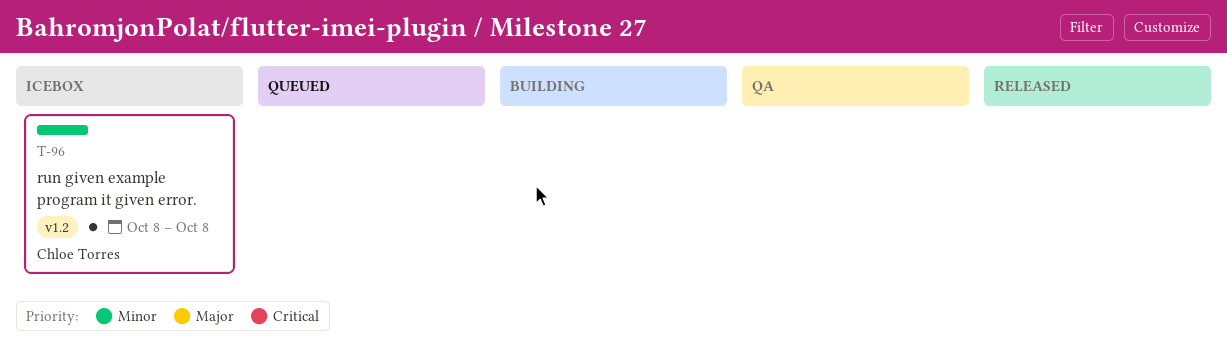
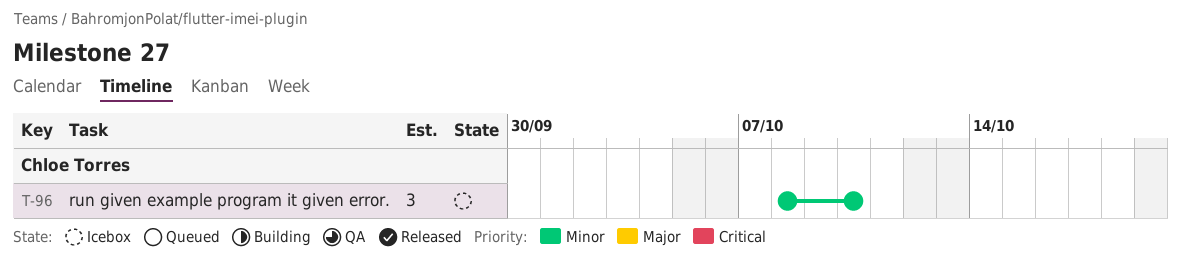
T-96, estimate: 1 -> 3
T-96, due: Oct 8 -> Oct 10

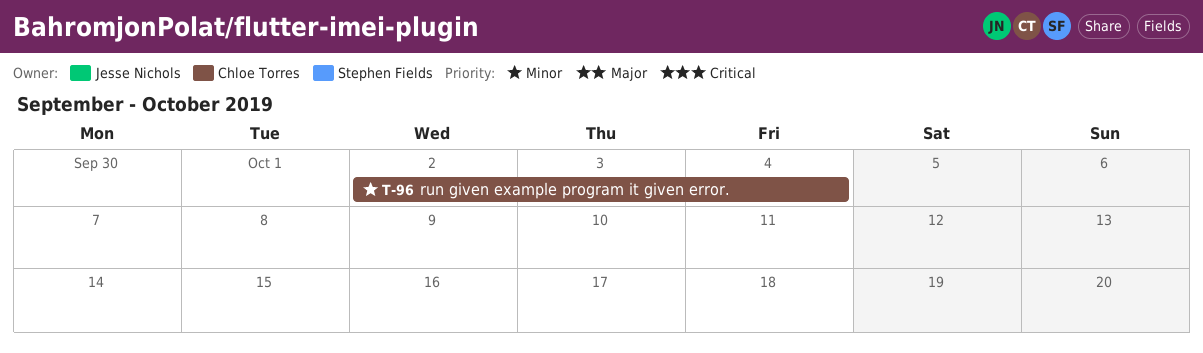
T-96, start: Oct 8 -> Oct 2
T-96, due: Oct 10 -> Oct 4

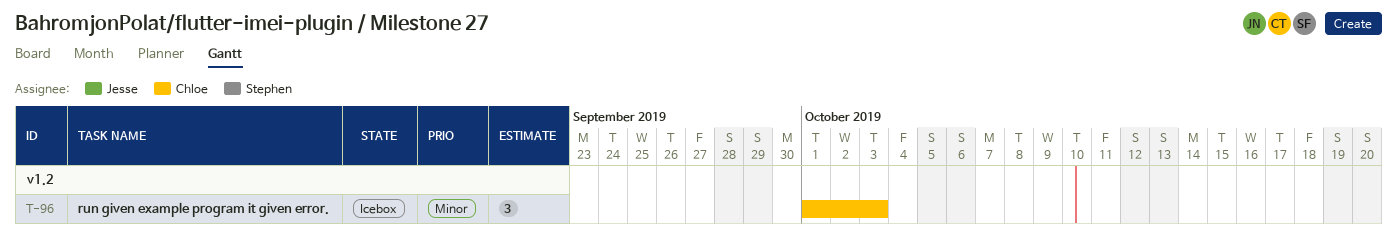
T-96, start: Oct 2 -> Oct 1
T-96, due: Oct 4 -> Oct 3

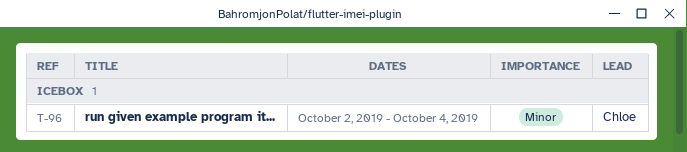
T-96, start: Oct 1 -> Oct 2
T-96, due: Oct 3 -> Oct 4

